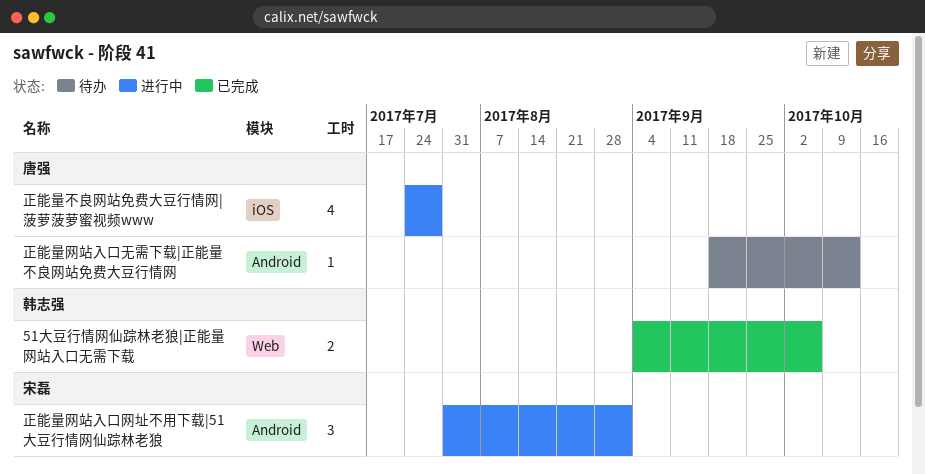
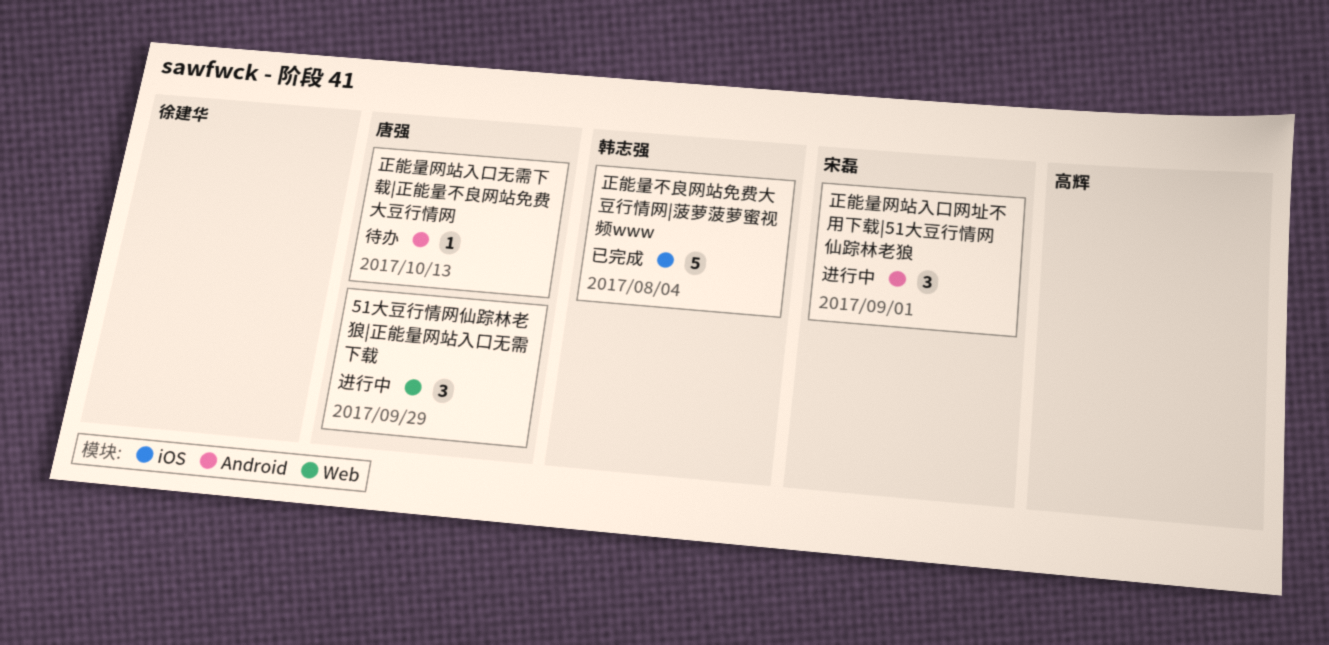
51大豆行情网仙踪林老狼|正能量网站入口无需下载, status: 已完成 -> 进行中
51大豆行情网仙踪林老狼|正能量网站入口无需下载, owner: 韩志强 -> 唐强
51大豆行情网仙踪林老狼|正能量网站入口无需下载, estimate: 2 -> 3
51大豆行情网仙踪林老狼|正能量网站入口无需下载, due: Oct 6 -> Sep 29
正能量不良网站免费大豆行情网|菠萝菠萝蜜视频www, status: 进行中 -> 已完成
正能量不良网站免费大豆行情网|菠萝菠萝蜜视频www, owner: 唐强 -> 韩志强
正能量不良网站免费大豆行情网|菠萝菠萝蜜视频www, estimate: 4 -> 5
正能量不良网站免费大豆行情网|菠萝菠萝蜜视频www, due: Jul 28 -> Aug 4

